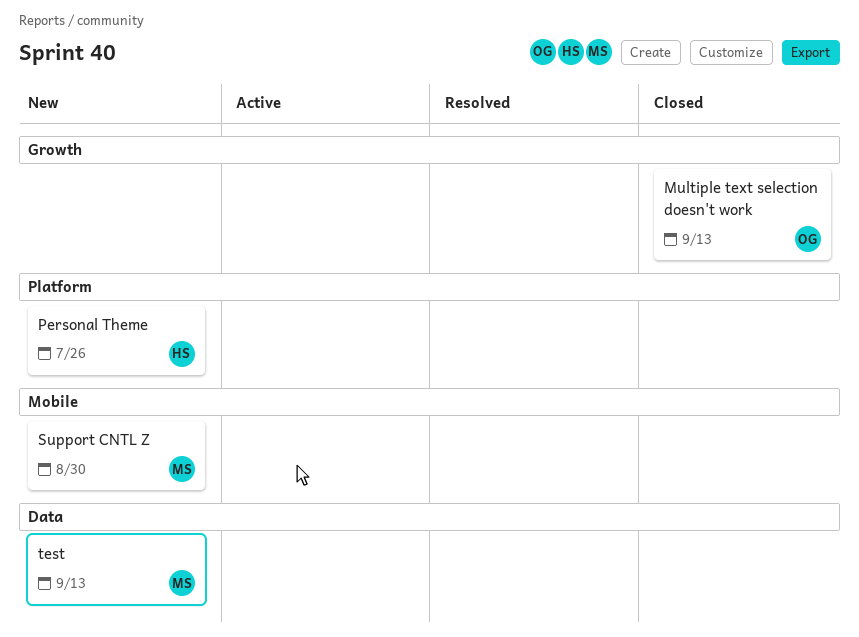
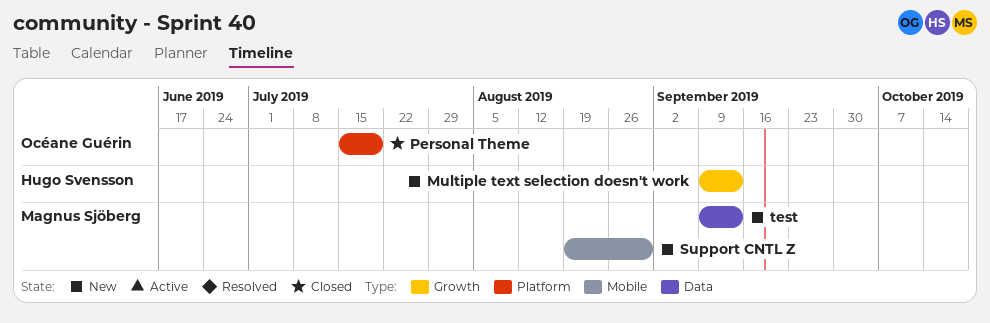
Multiple text selection doesn't work, status: Closed -> New
Multiple text selection doesn't work, owner: Océane Guérin -> Hugo Svensson
Personal Theme, status: New -> Closed
Personal Theme, owner: Hugo Svensson -> Océane Guérin
Personal Theme, due: Jul 26 -> Jul 19

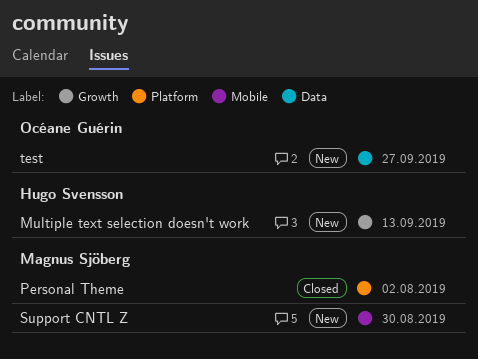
Personal Theme, owner: Océane Guérin -> Magnus Sjöberg
Personal Theme, due: Jul 19 -> Aug 2
test, owner: Magnus Sjöberg -> Océane Guérin
test, due: Sep 13 -> Sep 27

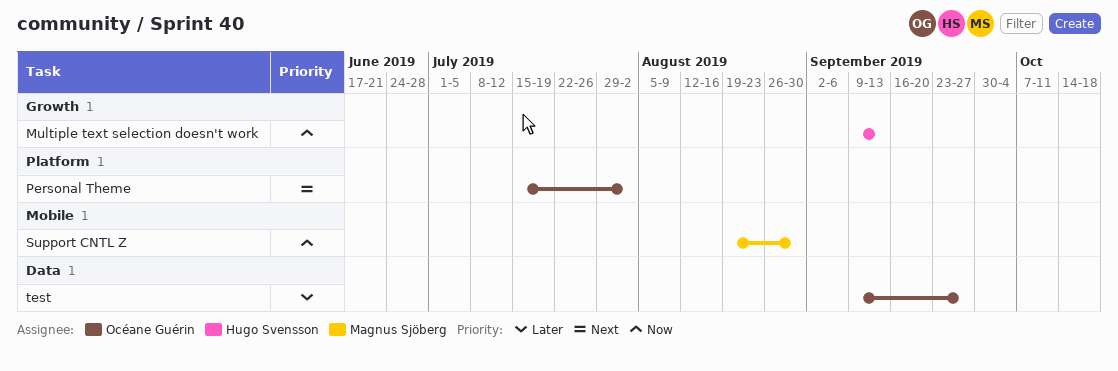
Personal Theme, owner: Magnus Sjöberg -> Océane Guérin

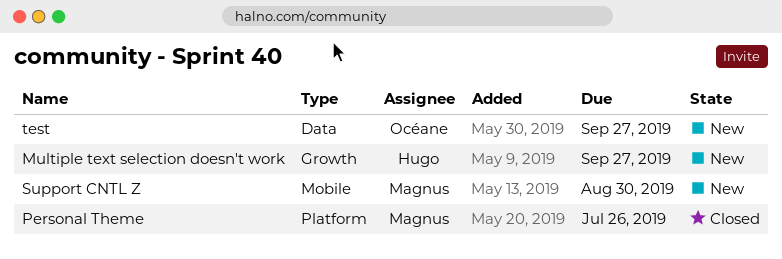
Multiple text selection doesn't work, due: Sep 13 -> Sep 27
Personal Theme, owner: Océane Guérin -> Magnus Sjöberg
Personal Theme, due: Aug 2 -> Jul 26

